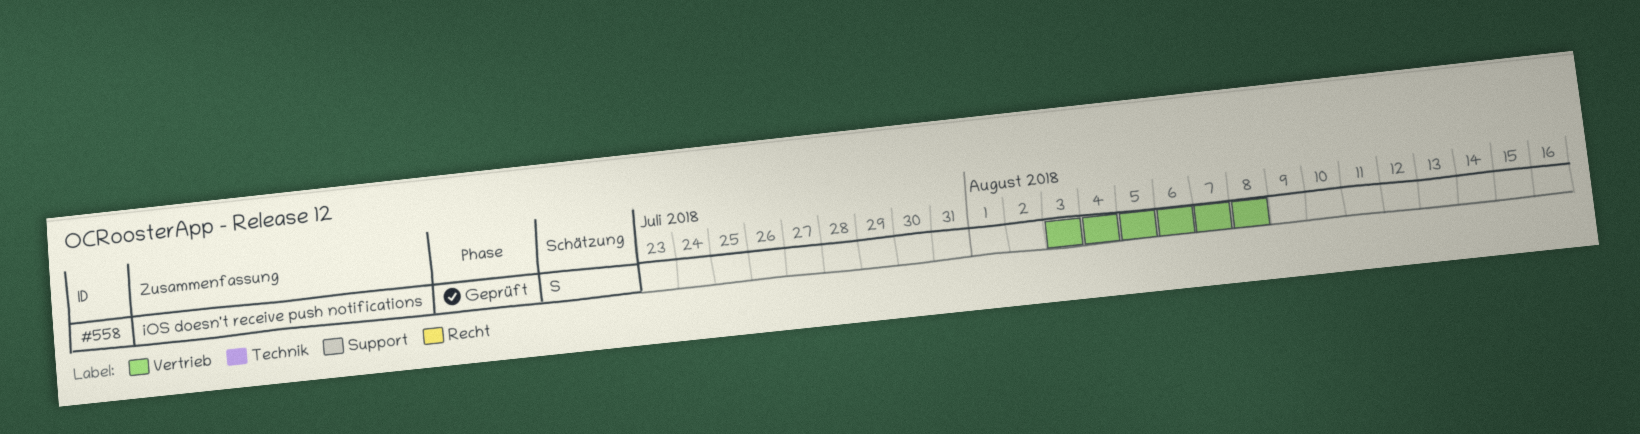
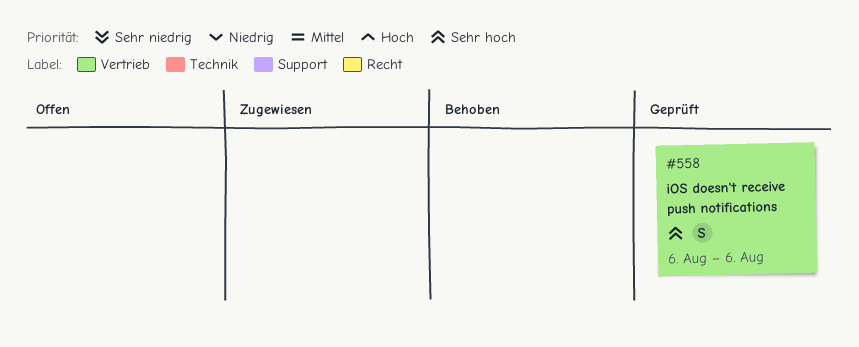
#558, start: Aug 3 -> Aug 6
#558, due: Aug 8 -> Aug 6

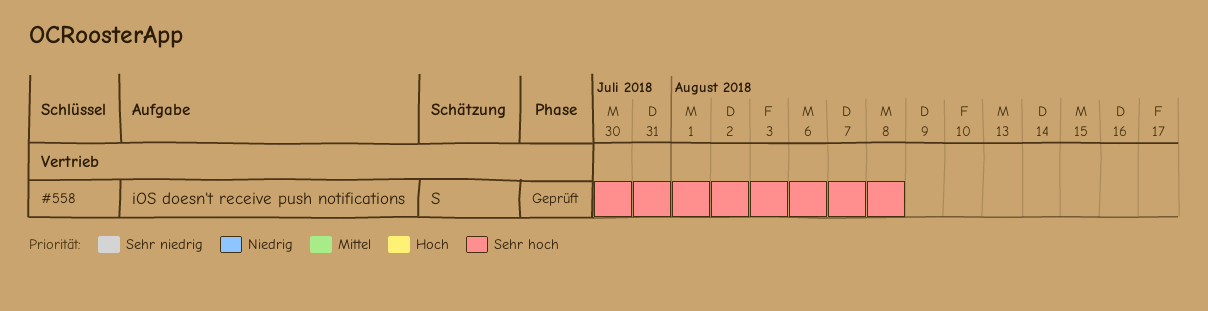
#558, start: Aug 6 -> Jul 30
#558, due: Aug 6 -> Aug 8

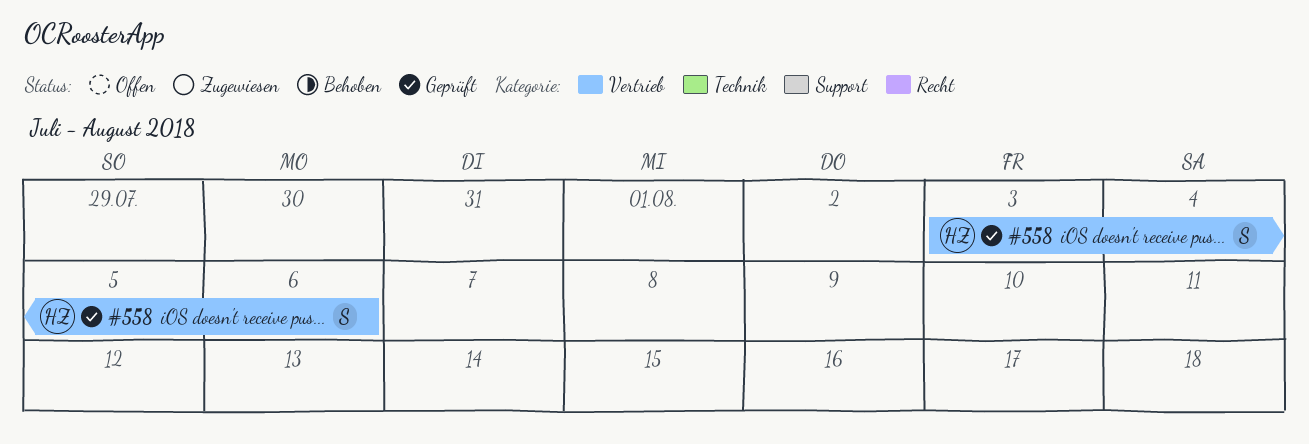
#558, start: Jul 30 -> Aug 3
#558, due: Aug 8 -> Aug 6

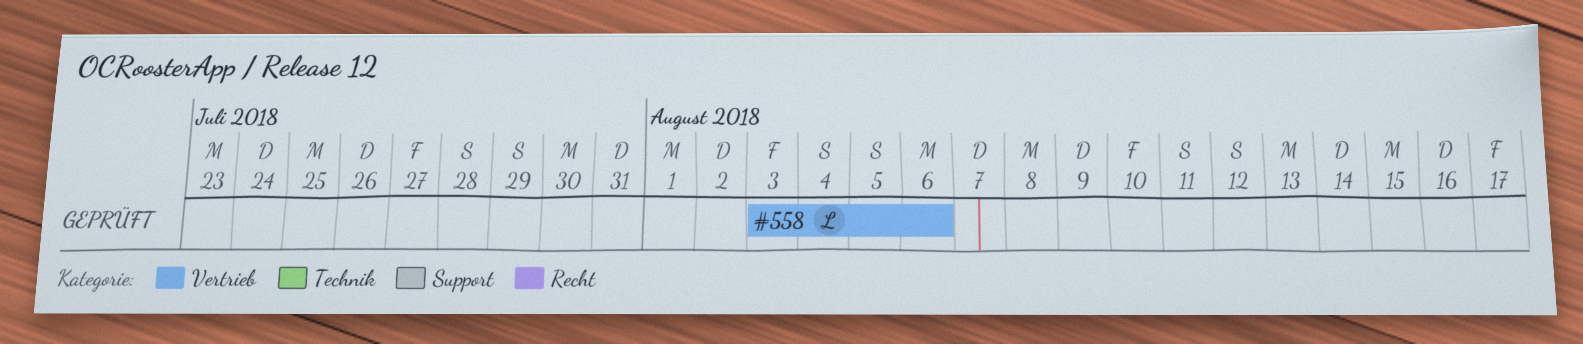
#558, estimate: S -> L

